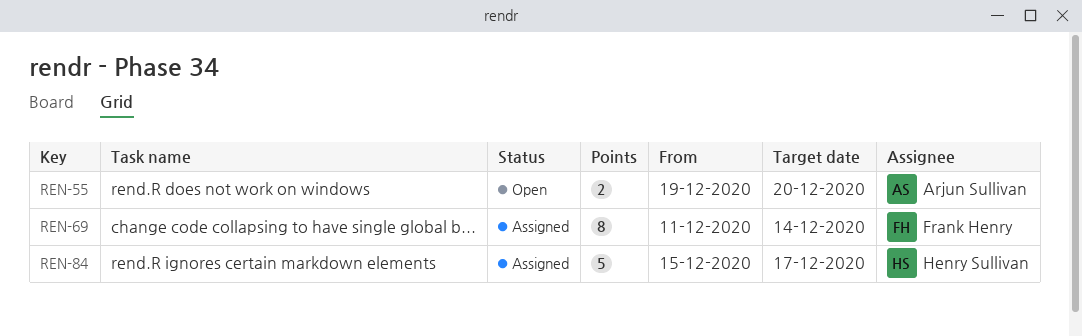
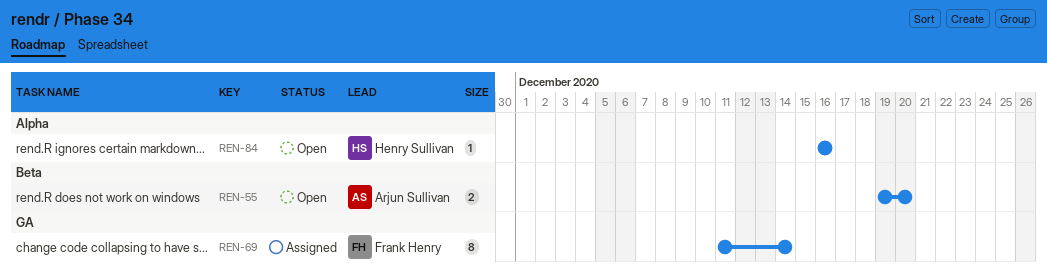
REN-84, status: Assigned -> Open
REN-84, estimate: 5 -> 1
REN-84, start: Dec 15 -> Dec 16
REN-84, due: Dec 17 -> Dec 16

